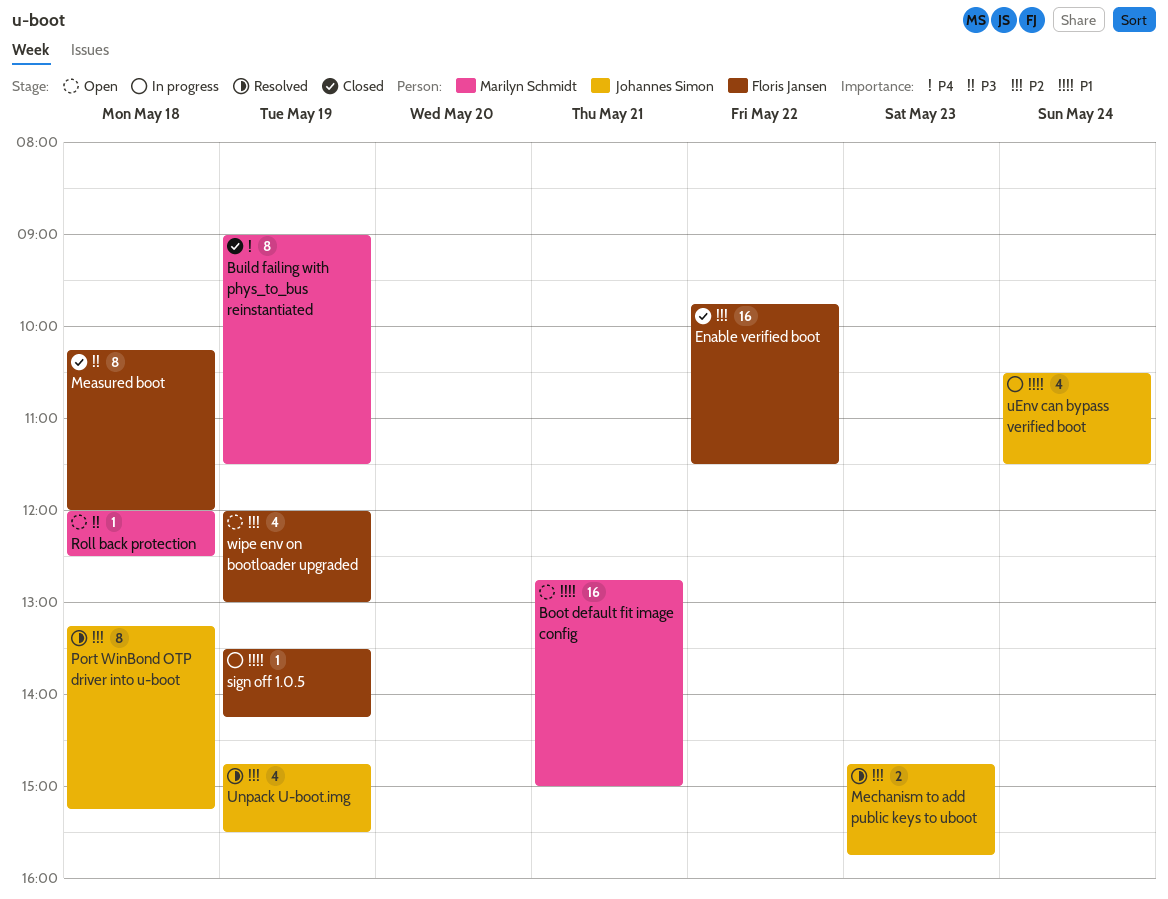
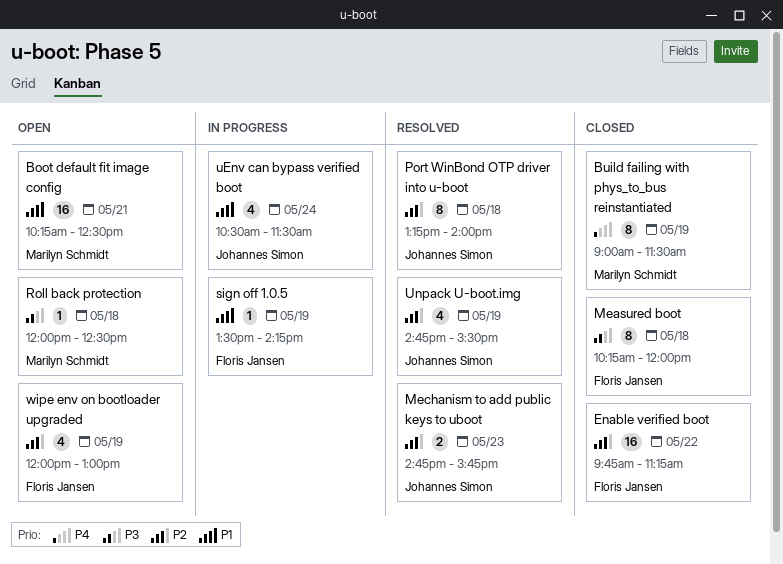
Boot default fit image config, begins: 12:45 -> 10:15
Boot default fit image config, ends: 15:00 -> 12:30
Enable verified boot, ends: 11:30 -> 11:15
Port WinBond OTP driver into u-boot, ends: 15:15 -> 14:00

